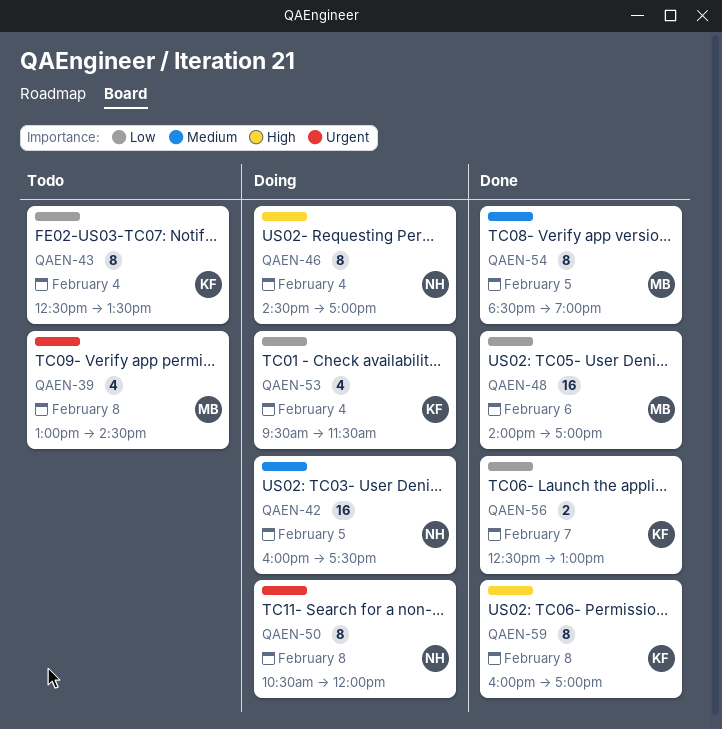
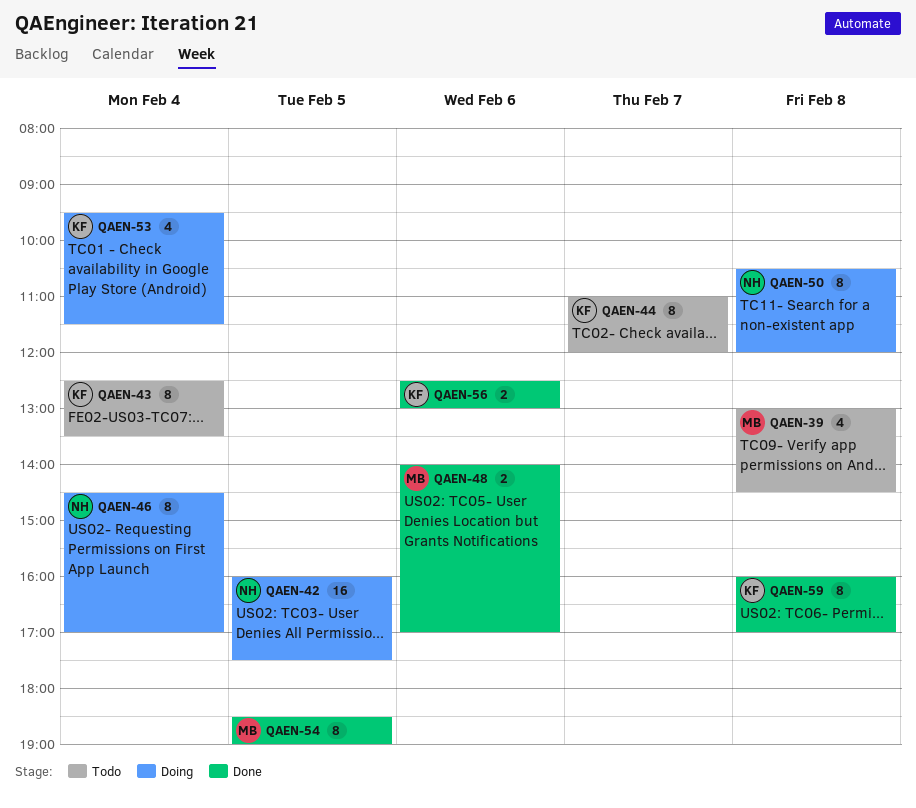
QAEN-44: none -> present
QAEN-48, estimate: 16 -> 2
QAEN-56, day: Feb 7 -> Feb 6

